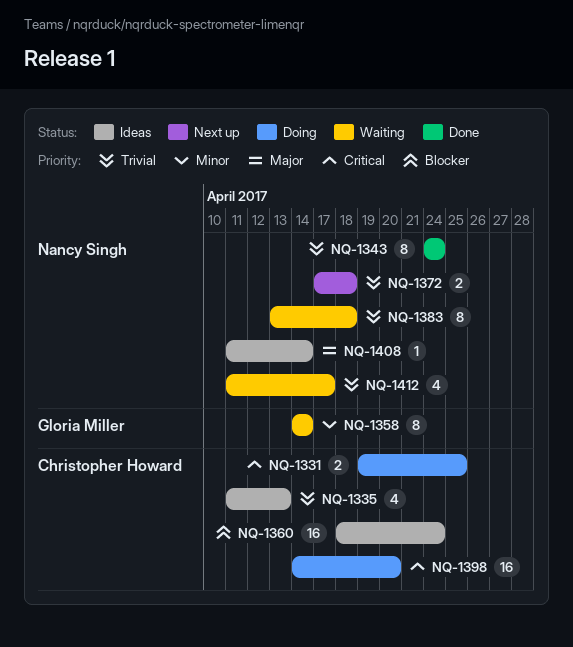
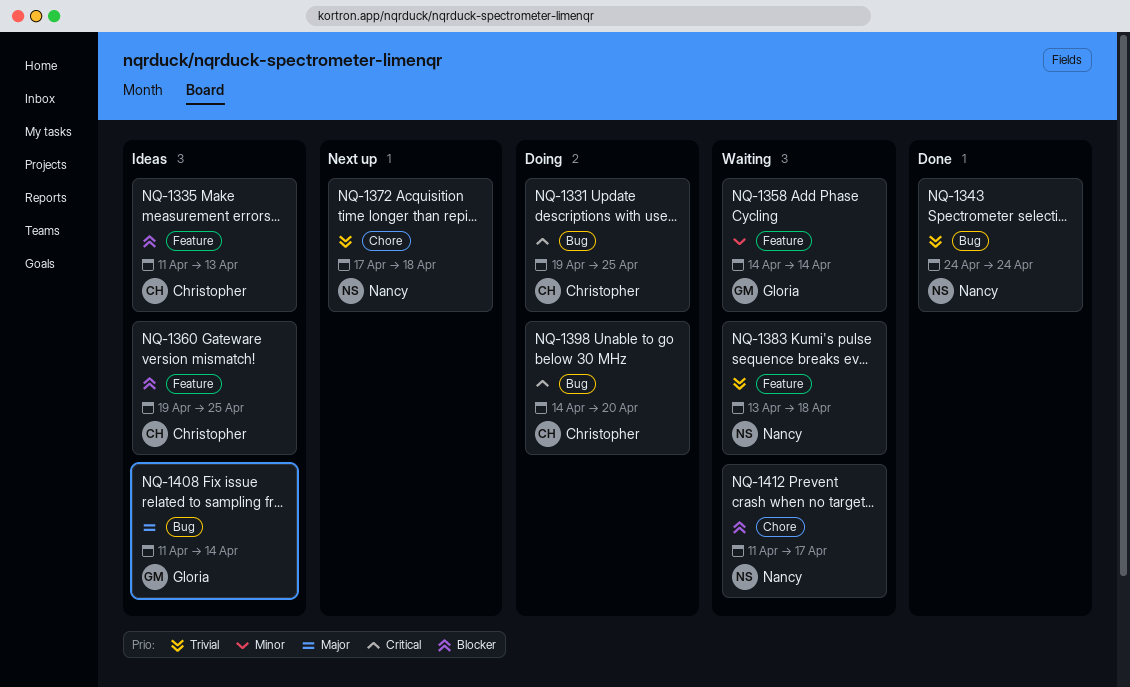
NQ-1335, priority: Trivial -> Blocker
NQ-1360, start: Apr 18 -> Apr 19
NQ-1360, due: Apr 24 -> Apr 25
NQ-1408, owner: Nancy Singh -> Gloria Miller
NQ-1412, priority: Trivial -> Blocker

